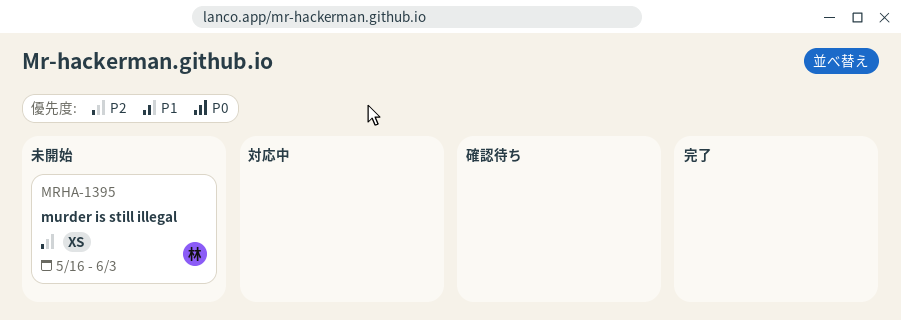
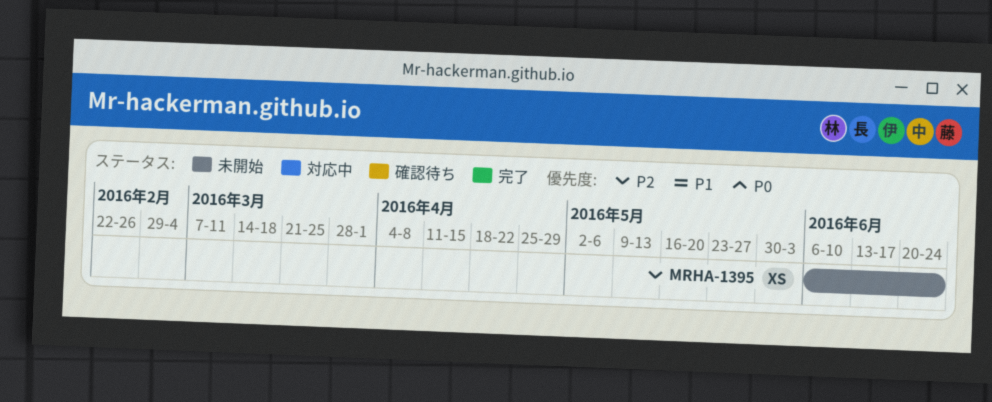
MRHA-1395, start: May 16 -> Jun 6
MRHA-1395, due: Jun 3 -> Jun 24

